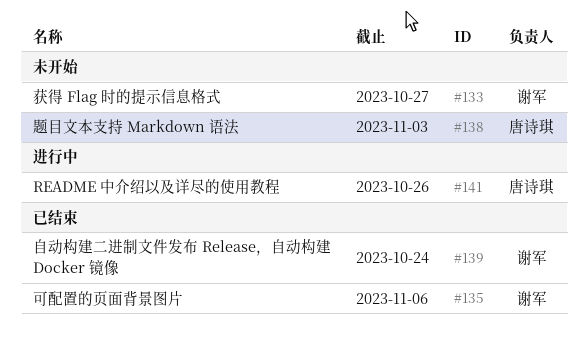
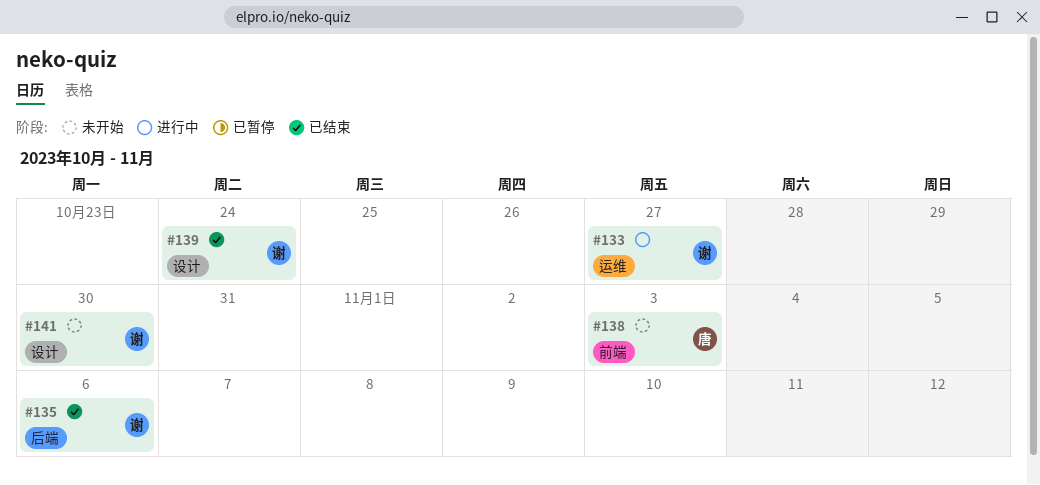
#133, status: 未开始 -> 进行中
#141, status: 进行中 -> 未开始
#141, owner: 唐诗琪 -> 谢军
#141, due: Oct 26 -> Oct 30

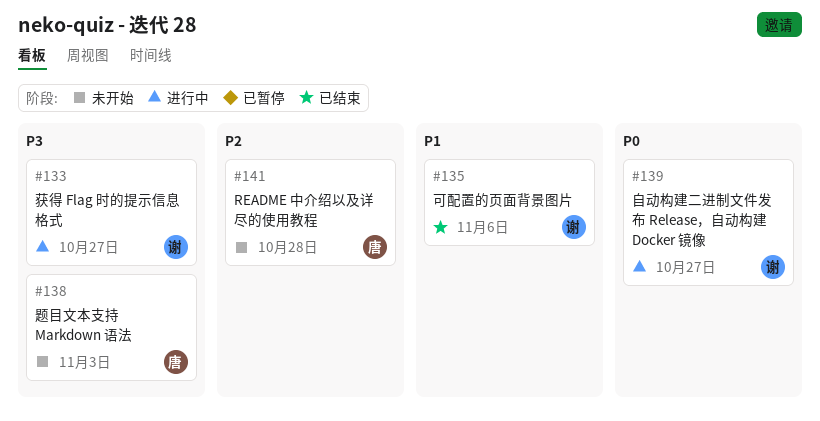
#139, status: 已结束 -> 进行中
#139, due: Oct 24 -> Oct 27
#141, owner: 谢 -> 唐
#141, due: Oct 30 -> Oct 28

